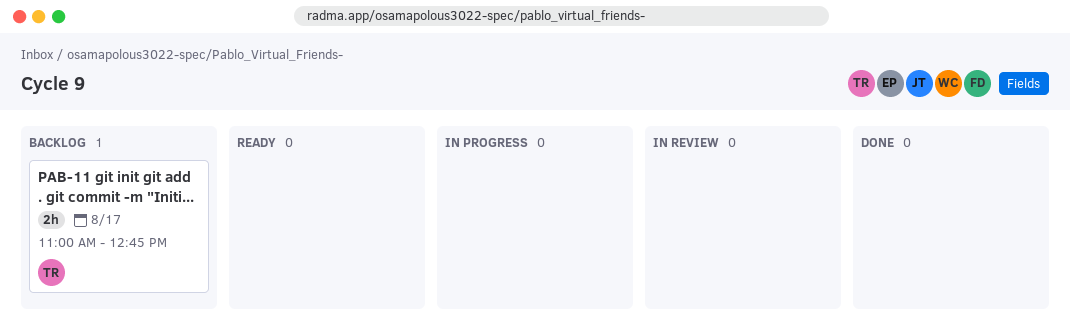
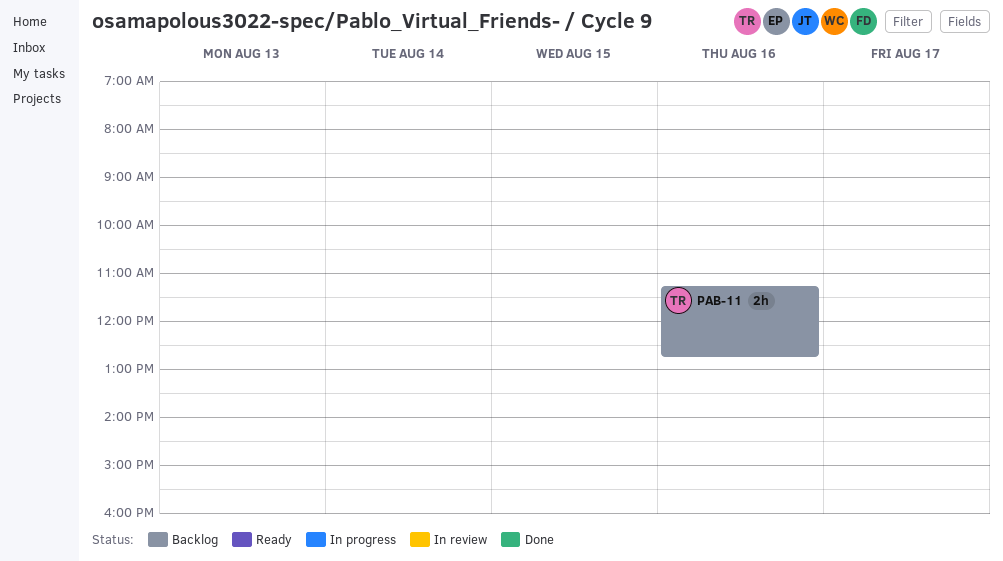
PAB-11, day: Aug 17 -> Aug 16
PAB-11, begins: 11:00 -> 11:15

